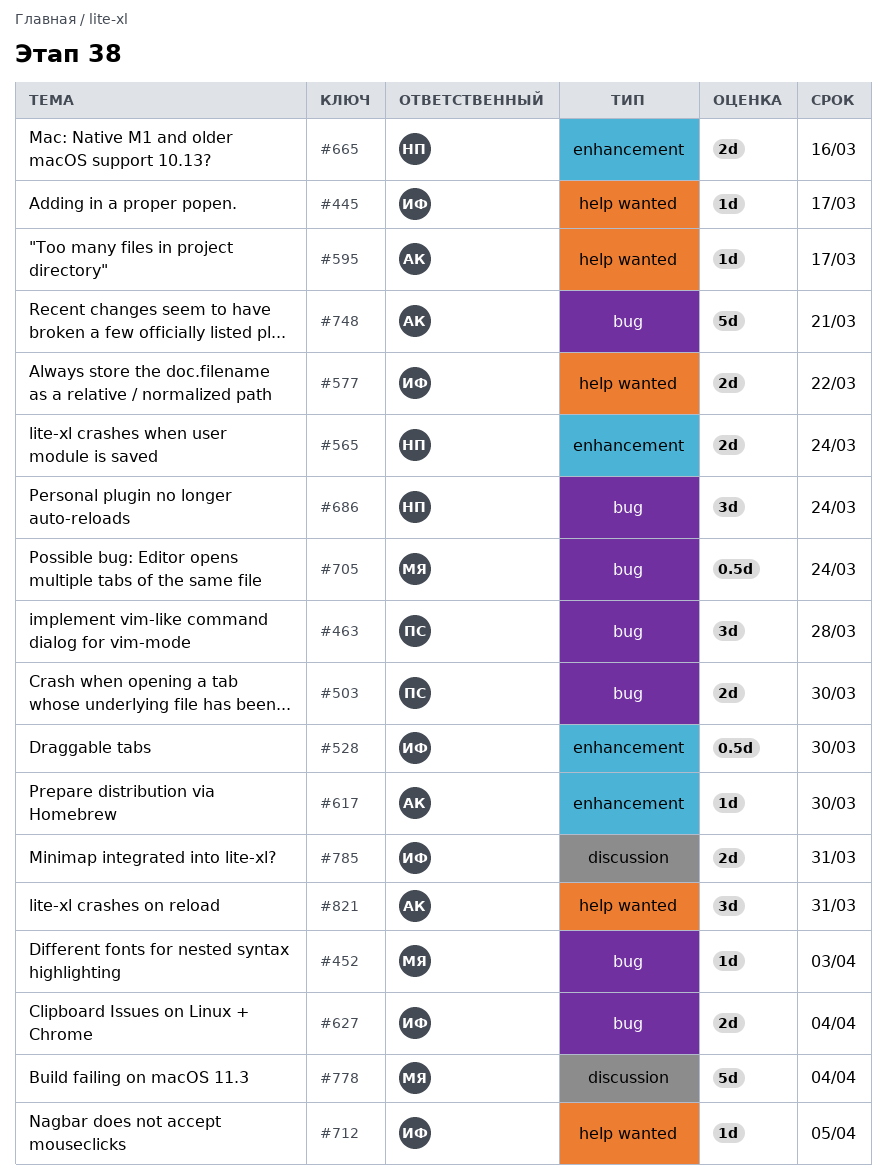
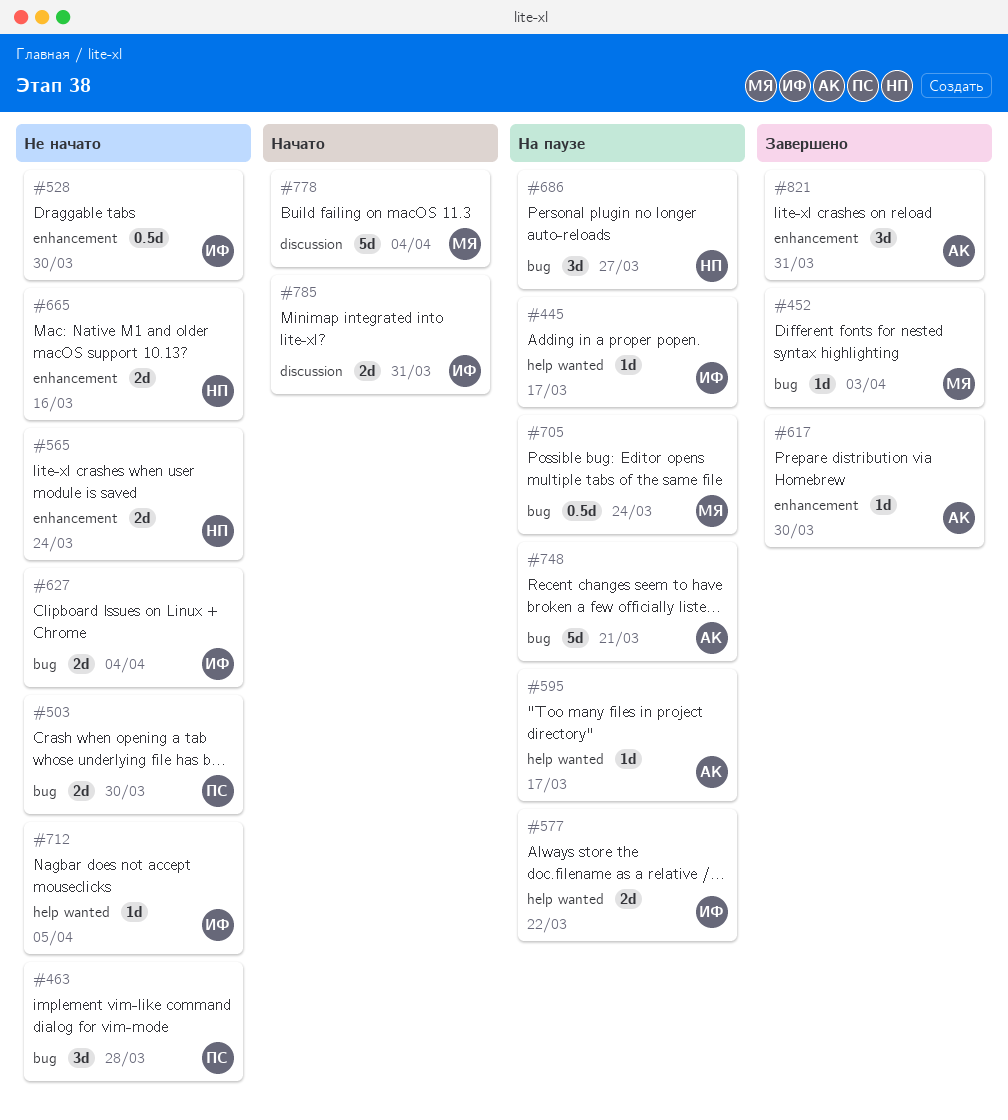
#686, due: Mar 24 -> Mar 27
#821, label: help wanted -> enhancement

